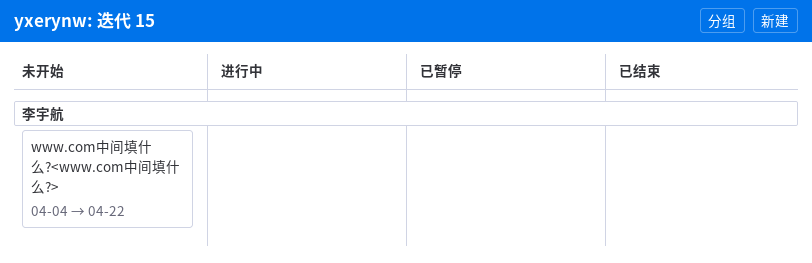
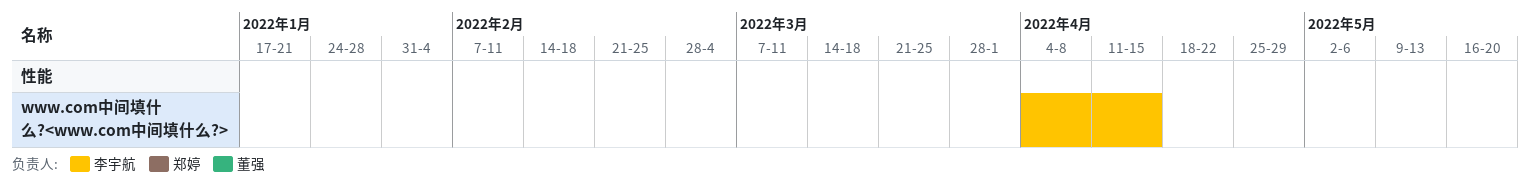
www.com中间填什么?<www.com中间填什么?>, due: Apr 22 -> Apr 15

